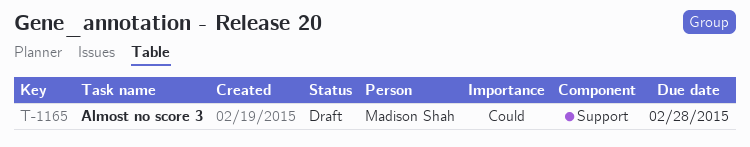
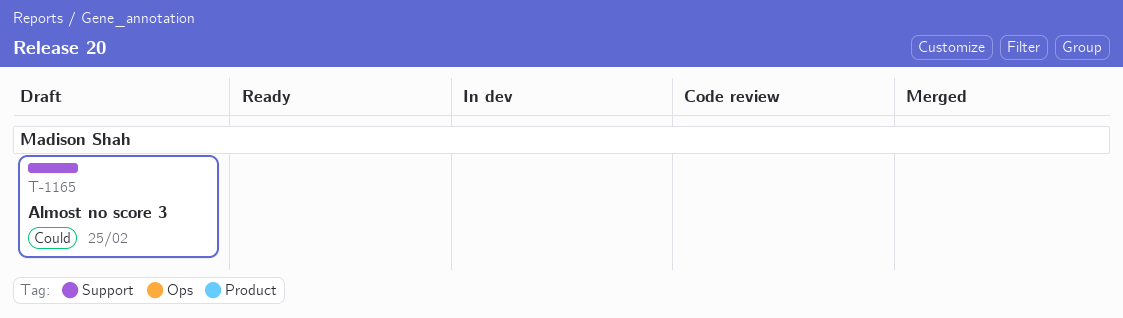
T-1165, due: Feb 28 -> Feb 25

